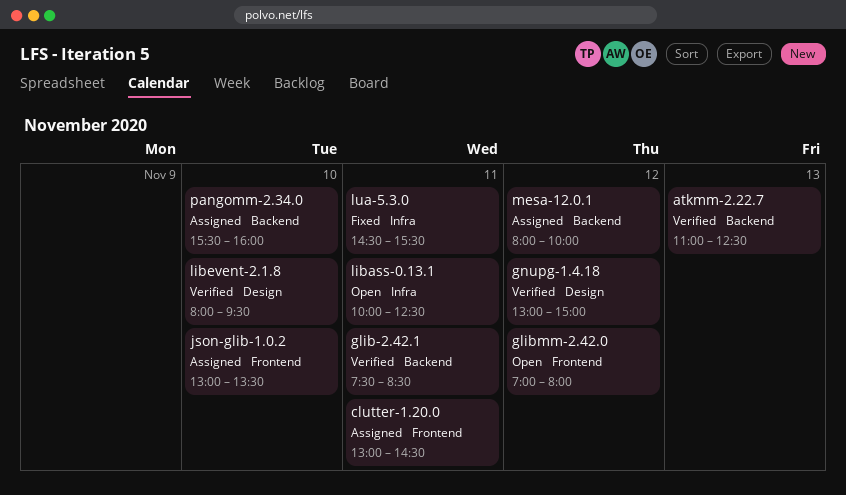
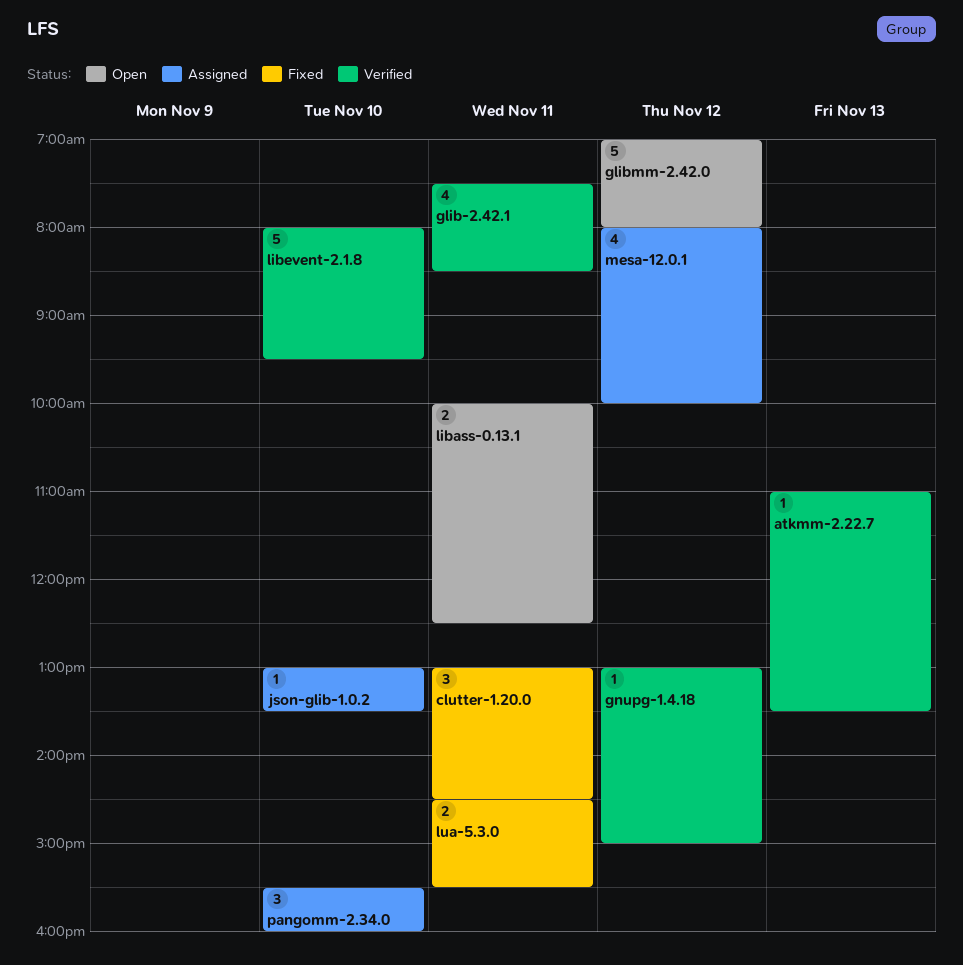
atkmm-2.22.7, ends: 12:30 -> 13:30
clutter-1.20.0, status: Assigned -> Fixed

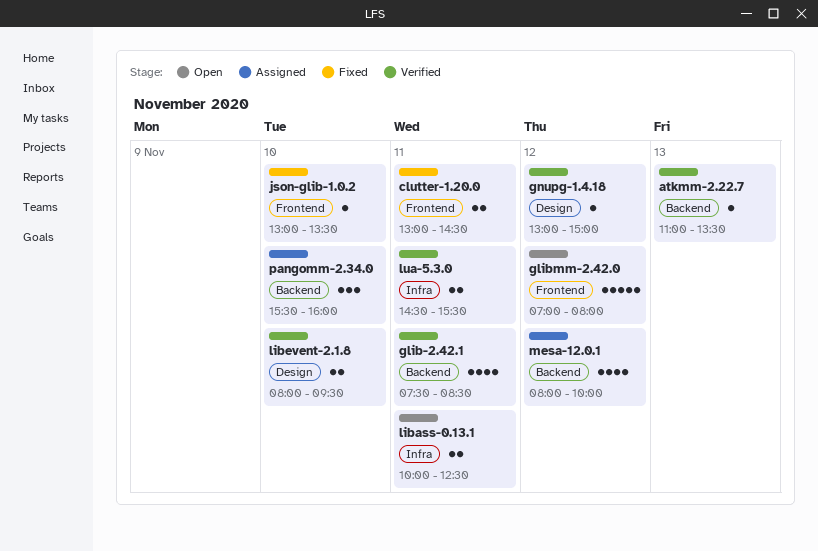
clutter-1.20.0, estimate: 3 -> 2
json-glib-1.0.2, status: Assigned -> Fixed
libevent-2.1.8, estimate: 5 -> 2
lua-5.3.0, status: Fixed -> Verified

